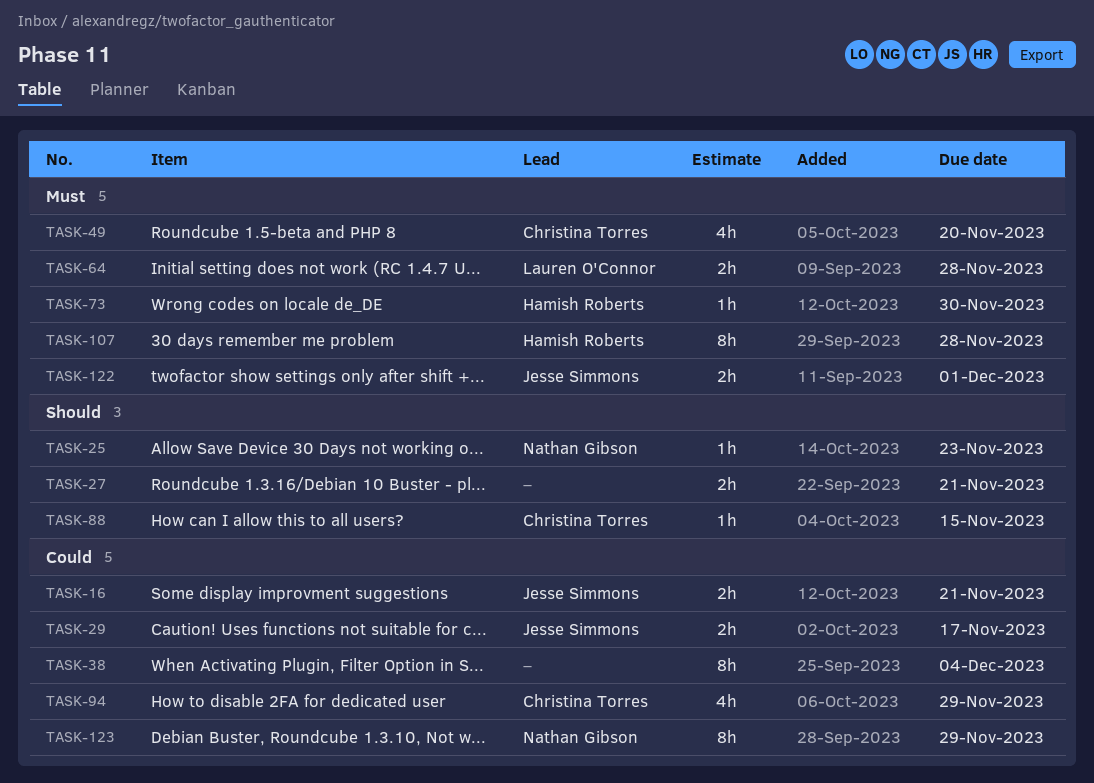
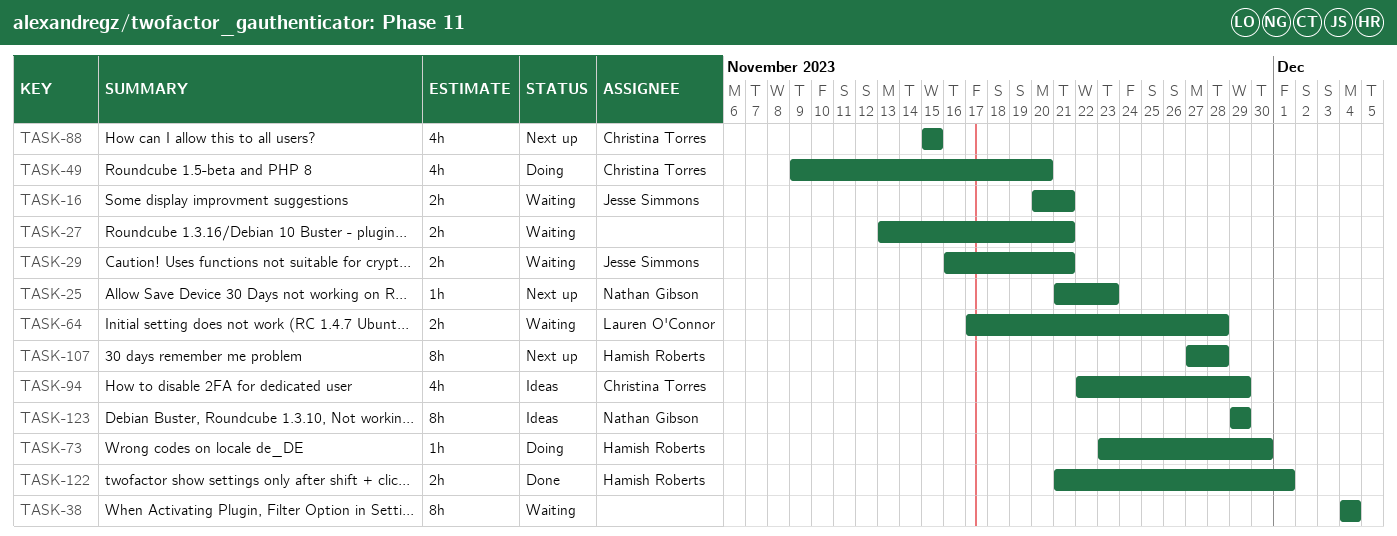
TASK-29, due: Nov 17 -> Nov 21
TASK-88, estimate: 1h -> 4h
TASK-122, owner: Jesse Simmons -> Hamish Roberts

